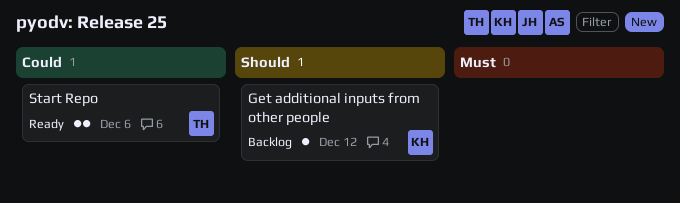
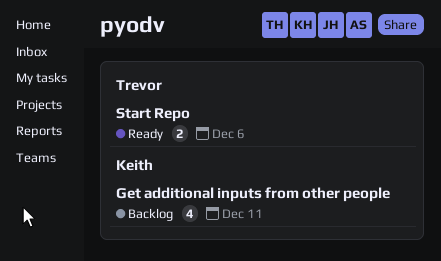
Get additional inputs from other people, estimate: 1 -> 4
Get additional inputs from other people, due: Dec 12 -> Dec 11

